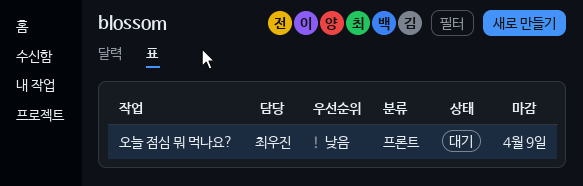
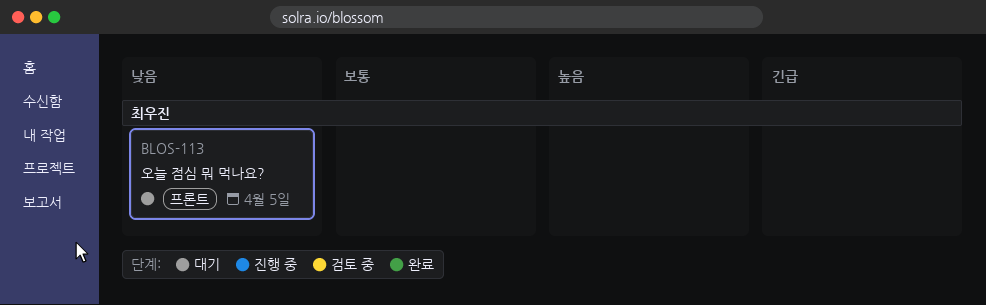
오늘 점심 뭐 먹나요?, due: Apr 9 -> Apr 5

